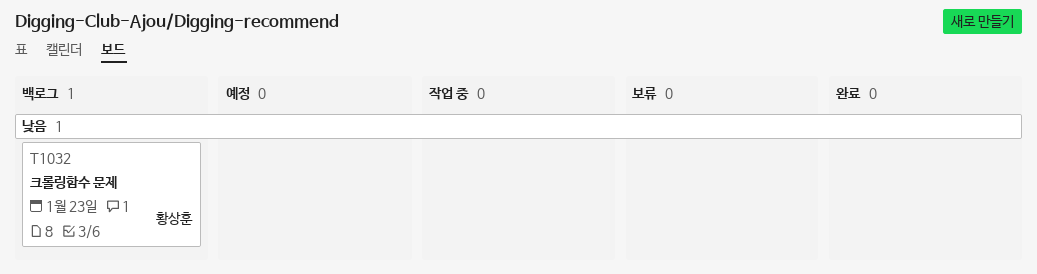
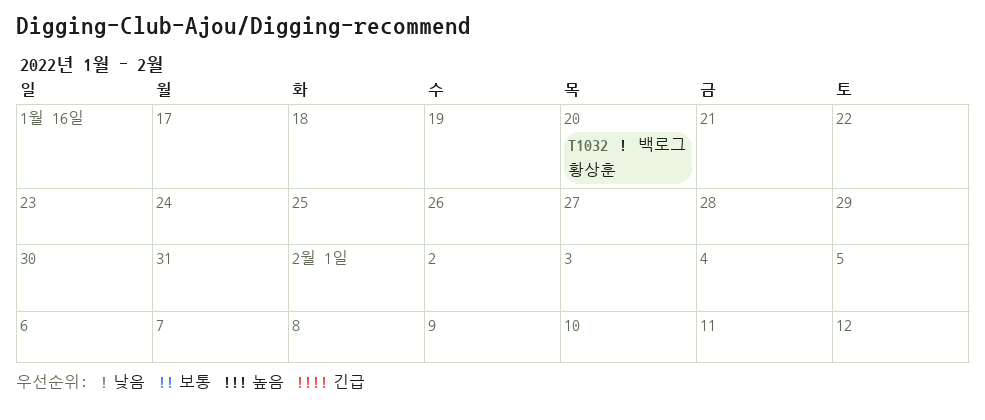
T1032, due: Jan 23 -> Jan 20

